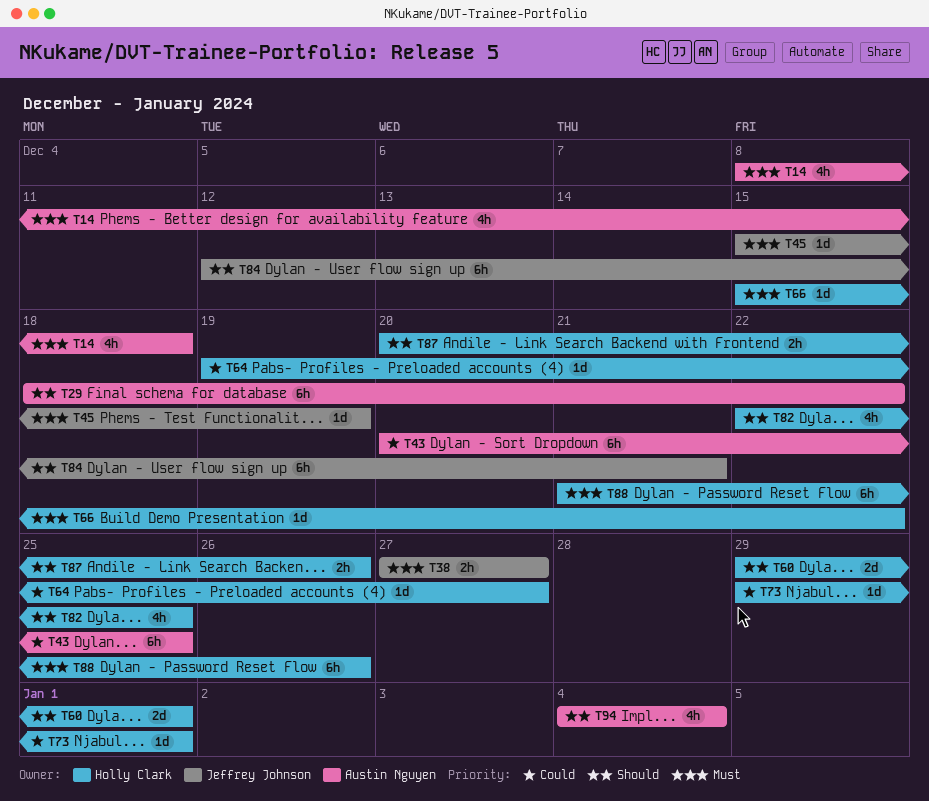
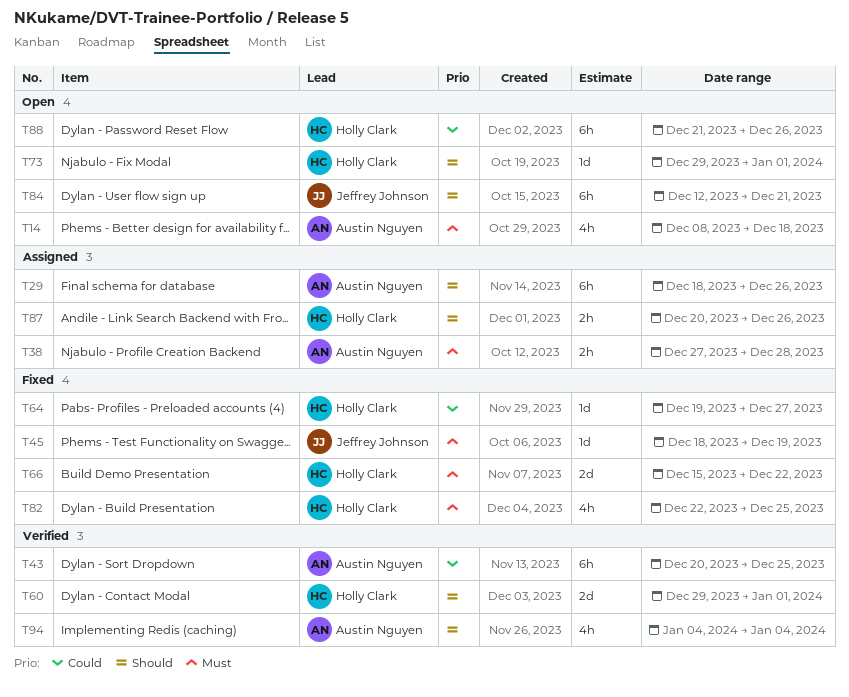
T29, due: Dec 22 -> Dec 26
T38, owner: Jeffrey Johnson -> Austin Nguyen
T38, due: Dec 27 -> Dec 28
T45, start: Dec 15 -> Dec 18
T66, estimate: 1d -> 2d
T73, priority: Could -> Should
T82, priority: Should -> Must
T88, priority: Must -> Could

